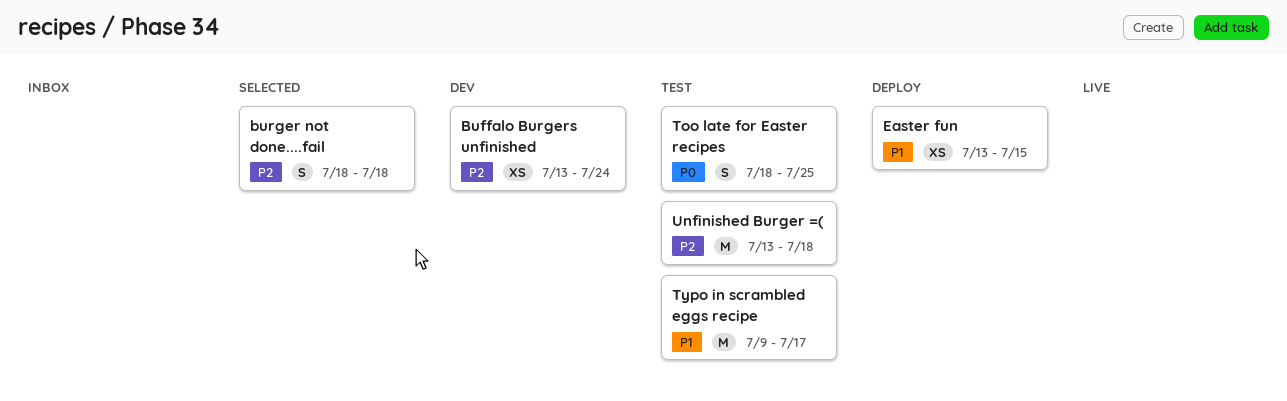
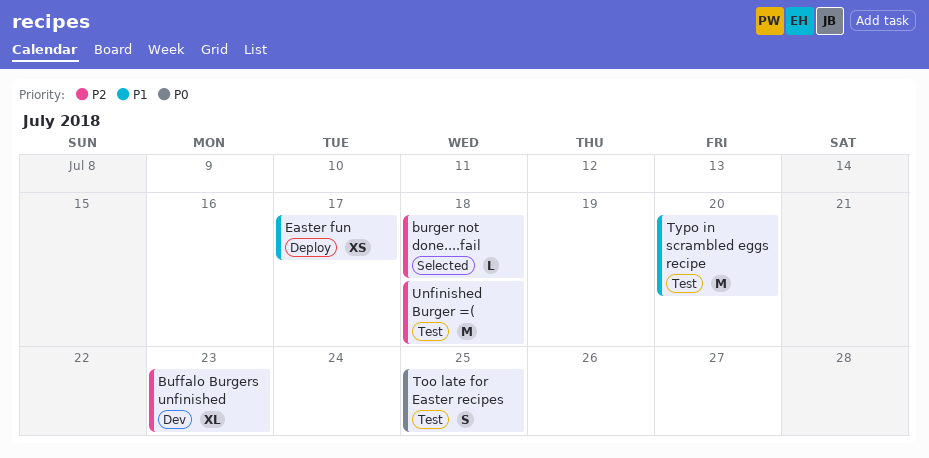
Buffalo Burgers unfinished, estimate: XS -> XL
Buffalo Burgers unfinished, due: Jul 24 -> Jul 23
burger not done....fail, estimate: S -> L
Easter fun, due: Jul 15 -> Jul 17
Typo in scrambled eggs recipe, due: Jul 17 -> Jul 20

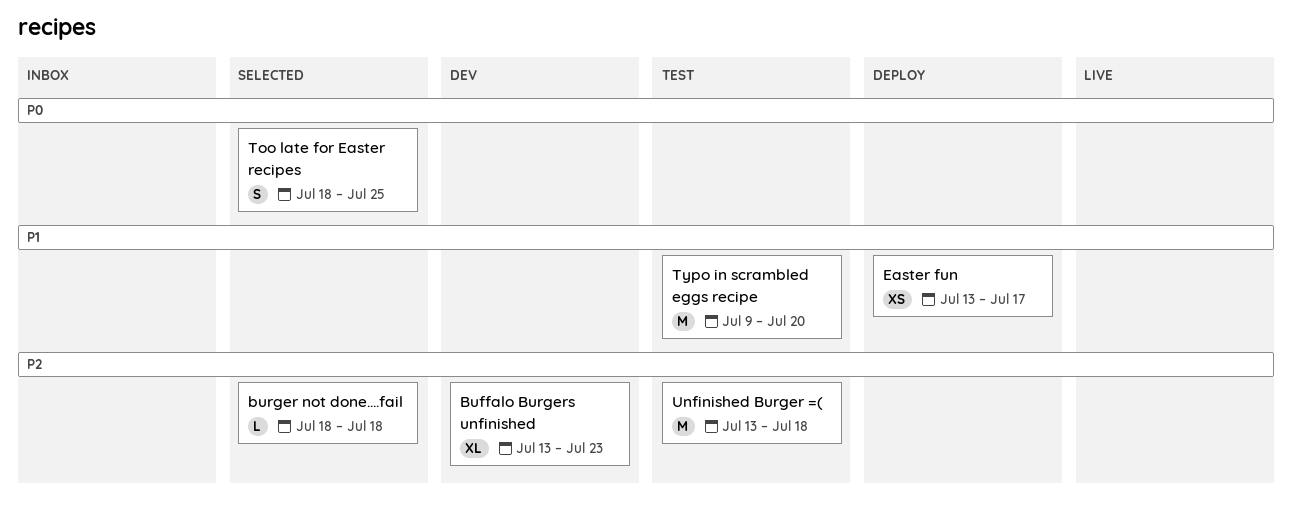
Too late for Easter recipes, status: Test -> Selected

